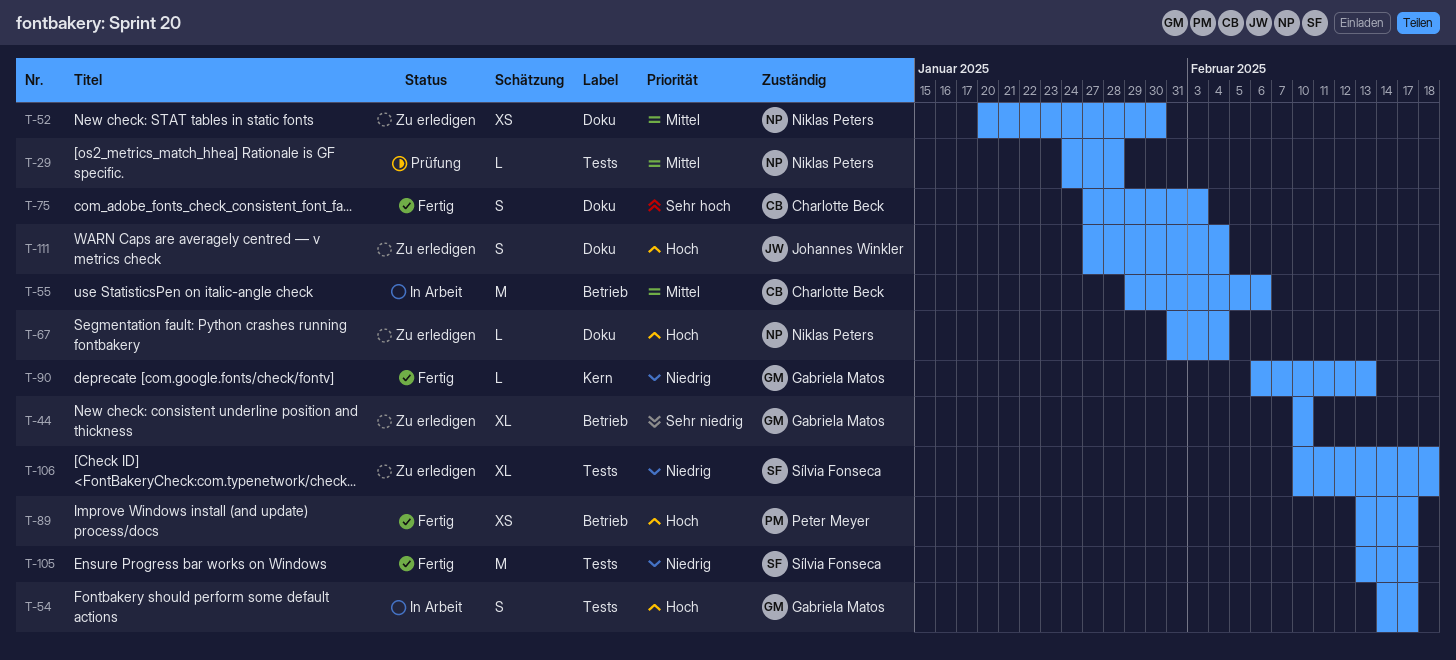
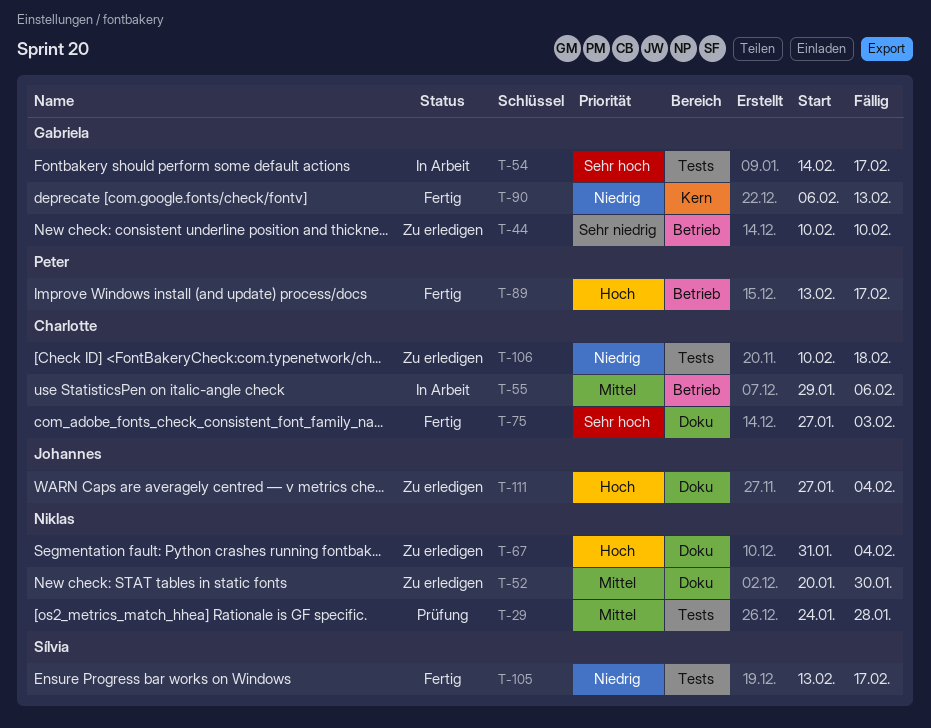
T-54, priority: Hoch -> Sehr hoch
T-106, owner: Sílvia Fonseca -> Charlotte Beck

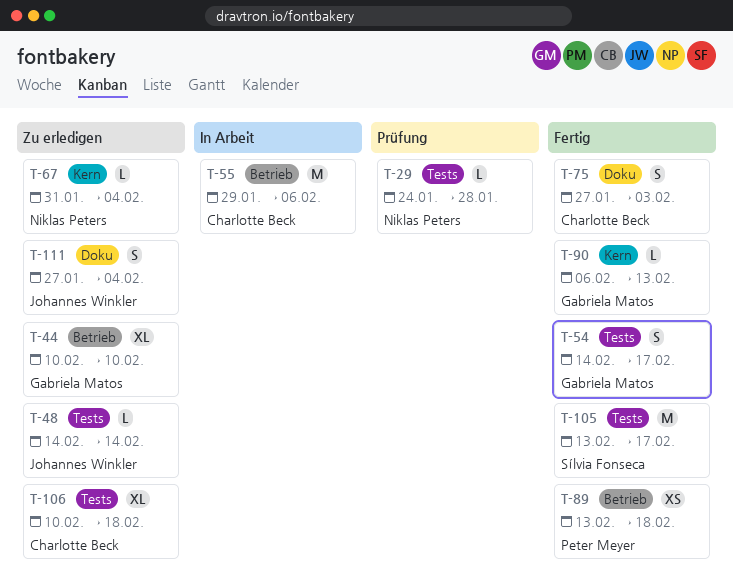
T-48: none -> present
T-52: present -> none
T-54, status: In Arbeit -> Fertig
T-67, label: Doku -> Kern
T-89, due: Feb 17 -> Feb 18

